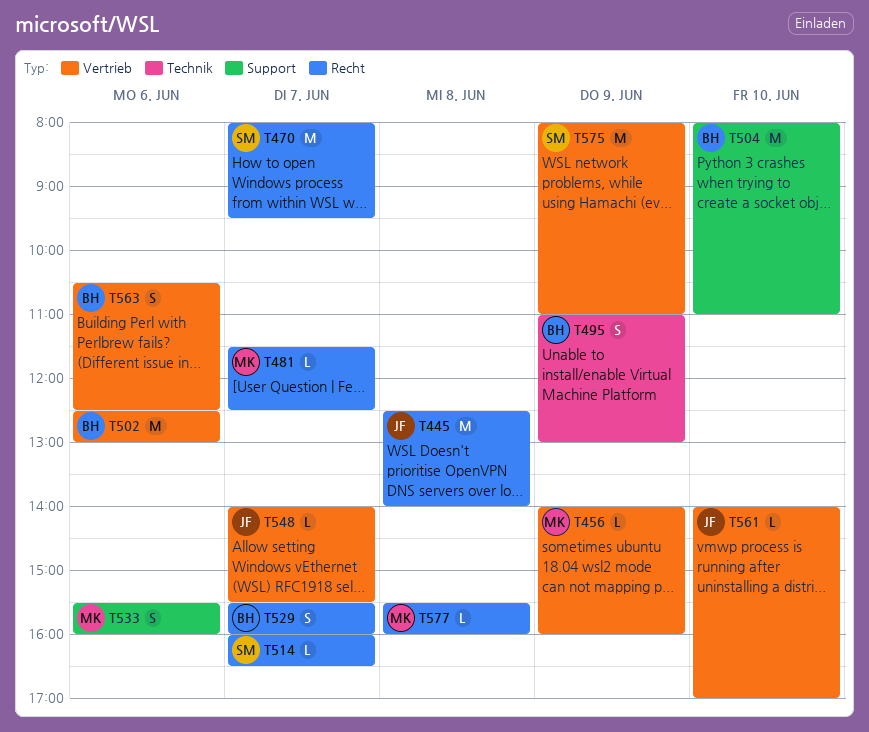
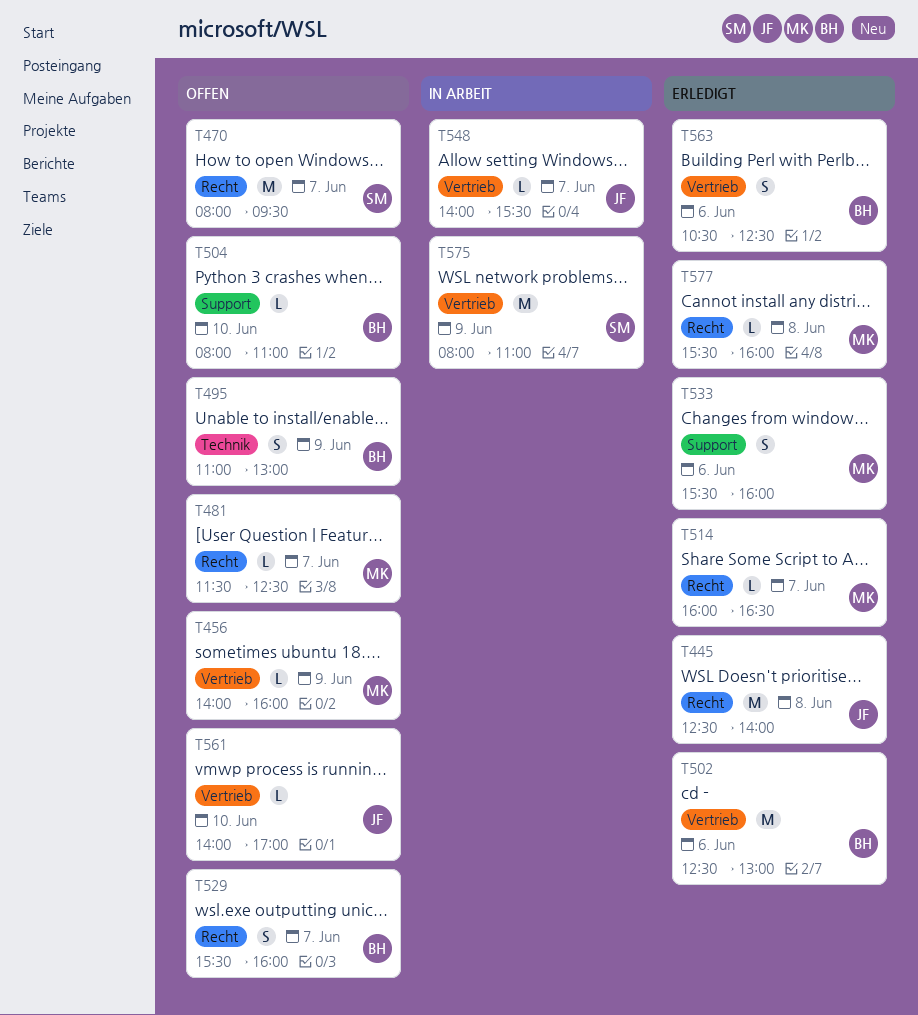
T504, estimate: M -> L
T514, owner: SM -> MK

